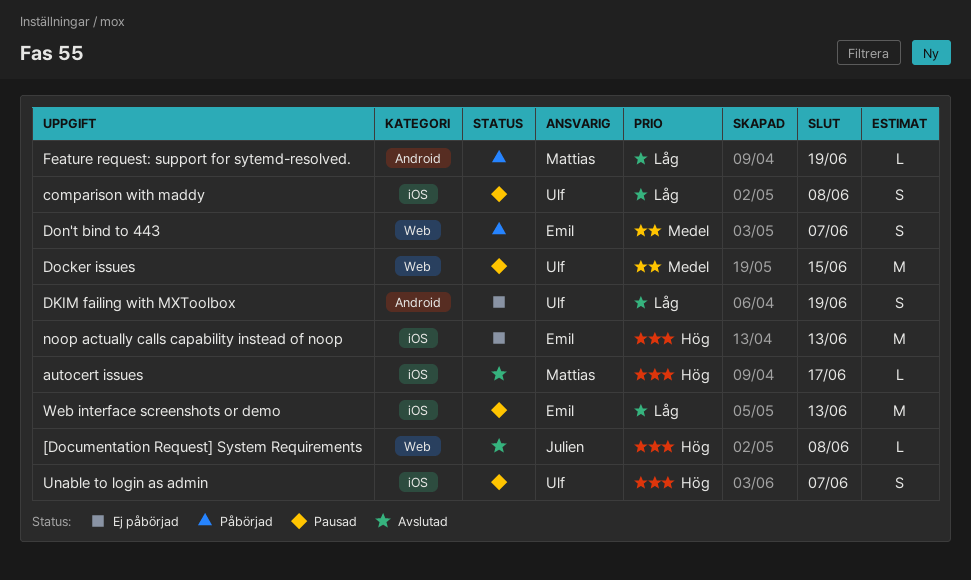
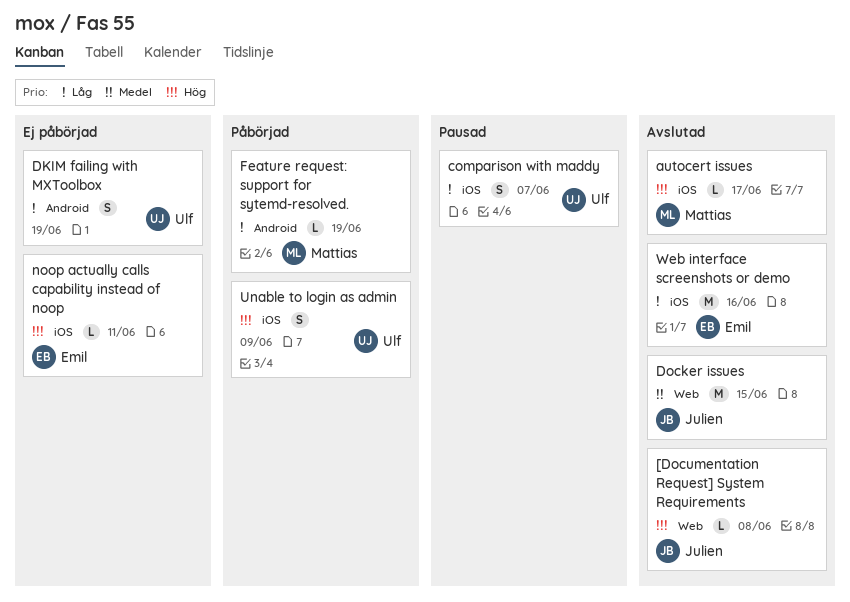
comparison with maddy, due: Jun 8 -> Jun 7
Docker issues, status: Pausad -> Avslutad
Docker issues, owner: Ulf -> Julien
Don't bind to 443: present -> none
noop actually calls capability instead of noop, estimate: M -> L
noop actually calls capability instead of noop, due: Jun 13 -> Jun 11
Unable to login as admin, status: Pausad -> Påbörjad
Unable to login as admin, due: Jun 7 -> Jun 9
Web interface screenshots or demo, status: Pausad -> Avslutad
Web interface screenshots or demo, due: Jun 13 -> Jun 16

